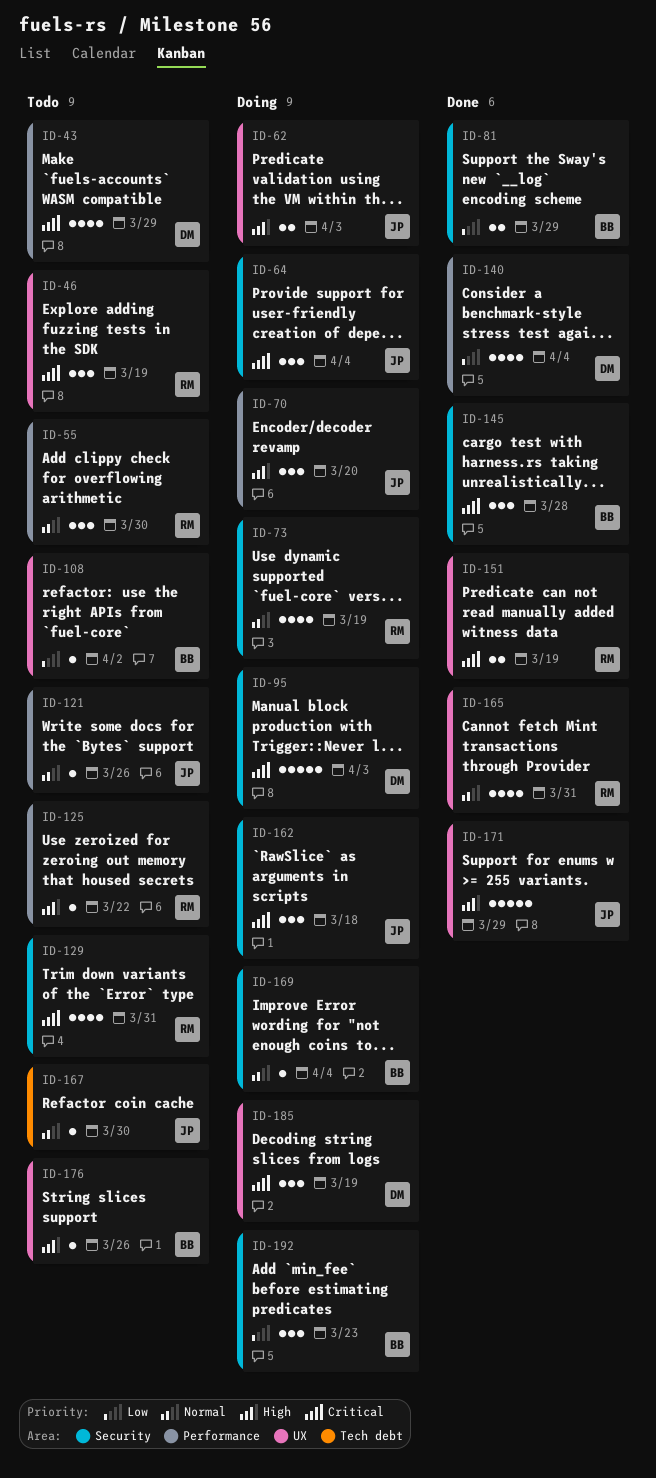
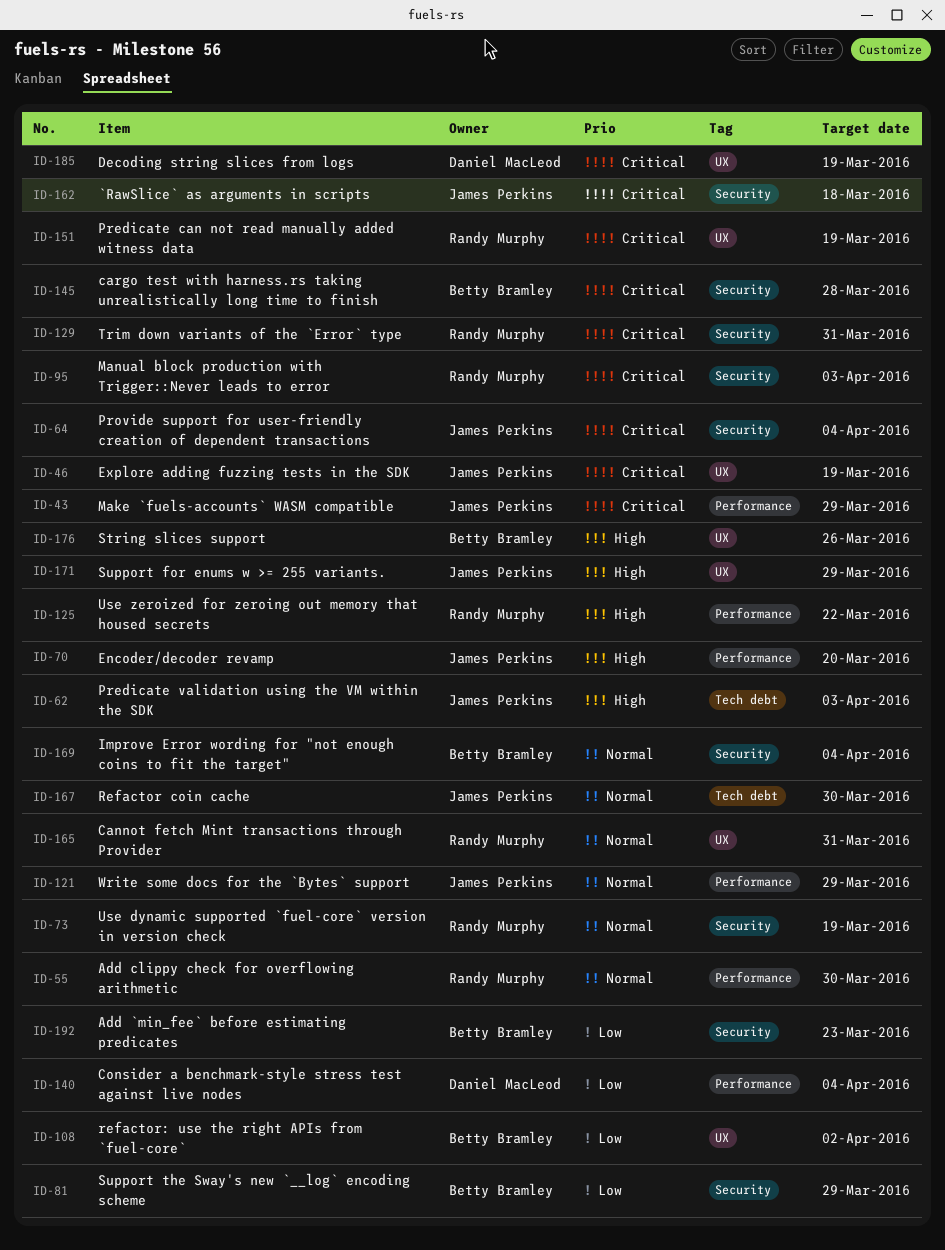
ID-43, owner: Daniel MacLeod -> James Perkins
ID-46, owner: Randy Murphy -> James Perkins
ID-62, label: UX -> Tech debt
ID-95, owner: Daniel MacLeod -> Randy Murphy
ID-121, due: Mar 26 -> Mar 29

